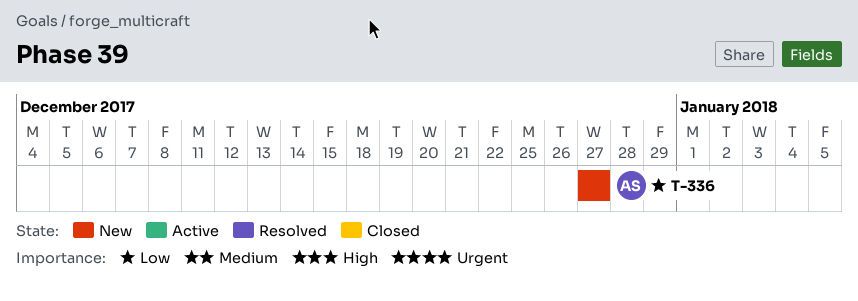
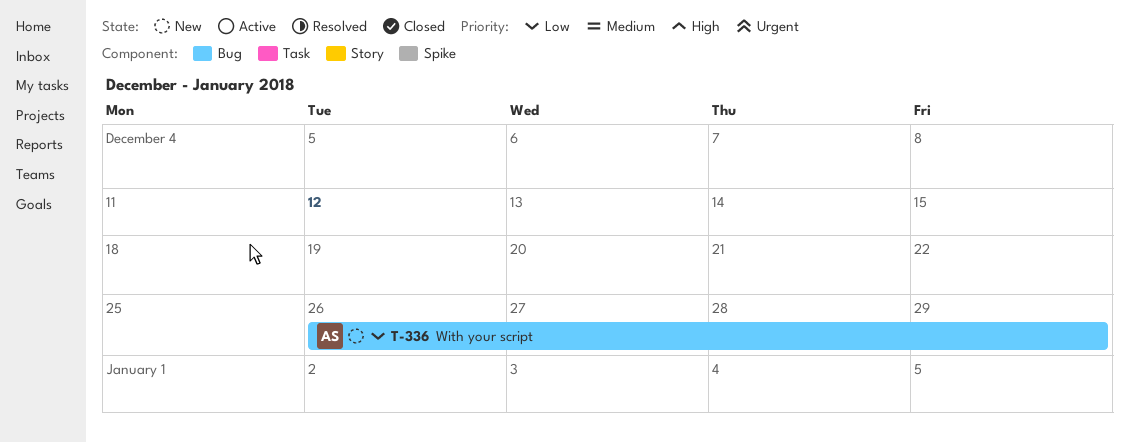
T-336, start: Dec 27 -> Dec 26
T-336, due: Dec 27 -> Dec 29

